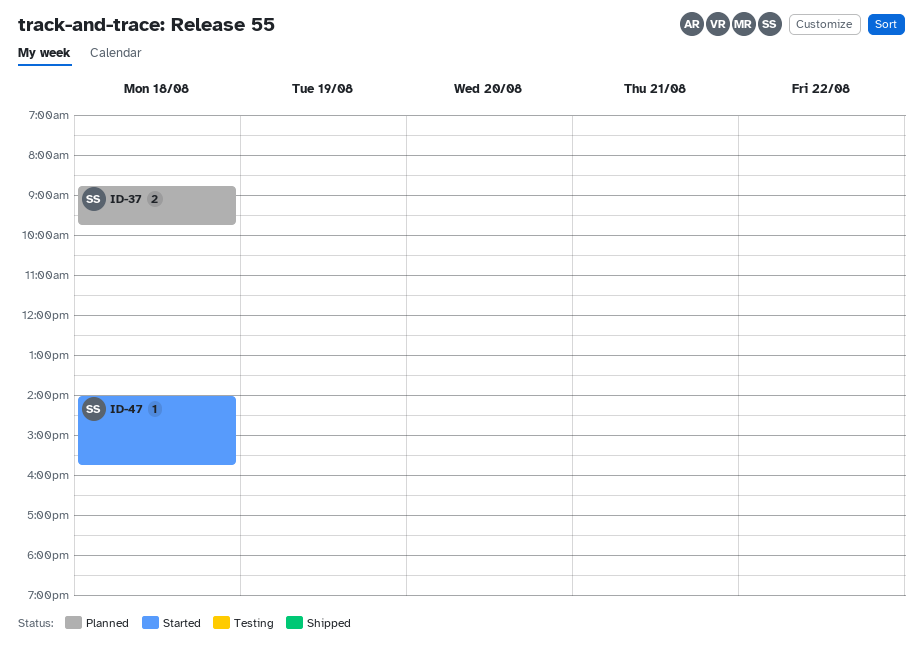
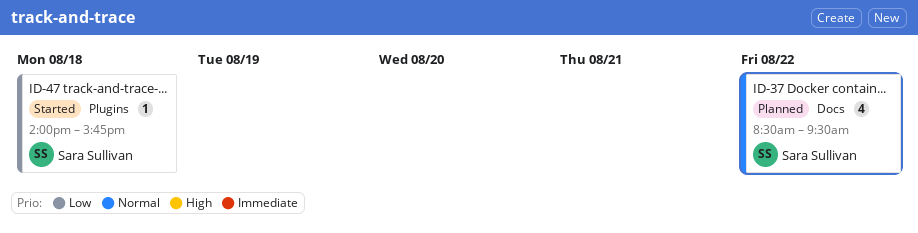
ID-37, estimate: 2 -> 4
ID-37, day: Aug 18 -> Aug 22
ID-37, begins: 08:45 -> 08:30
ID-37, ends: 09:45 -> 09:30

